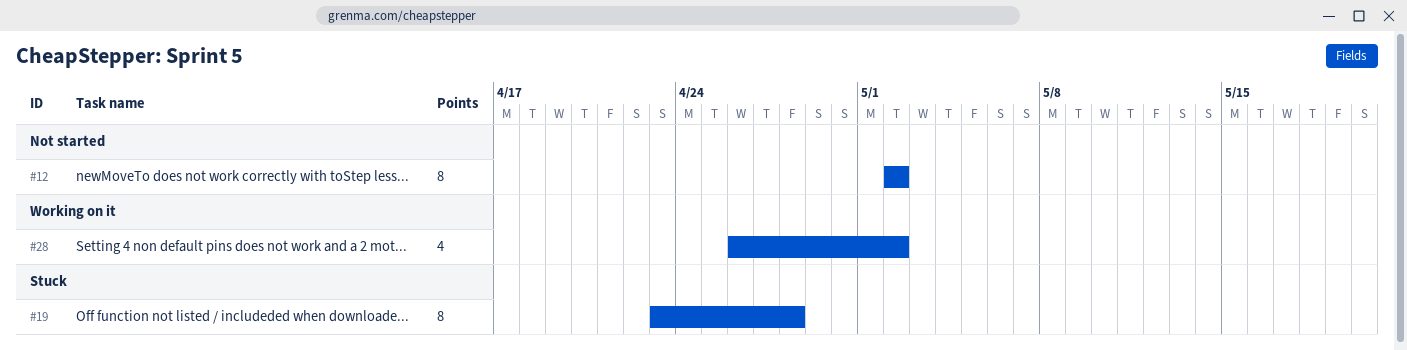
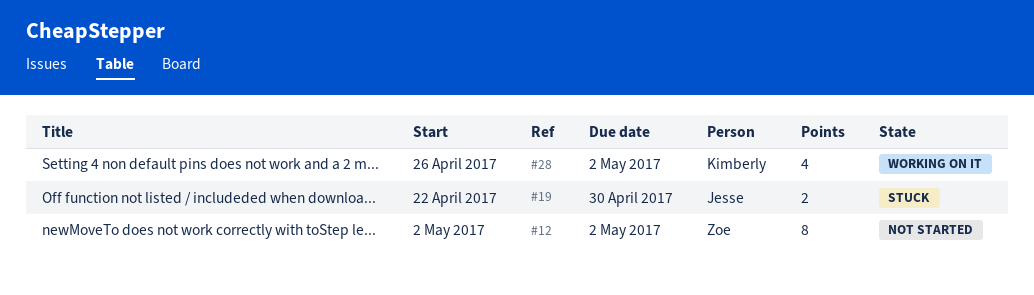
#19, estimate: 8 -> 2
#19, start: Apr 23 -> Apr 22
#19, due: Apr 28 -> Apr 30

